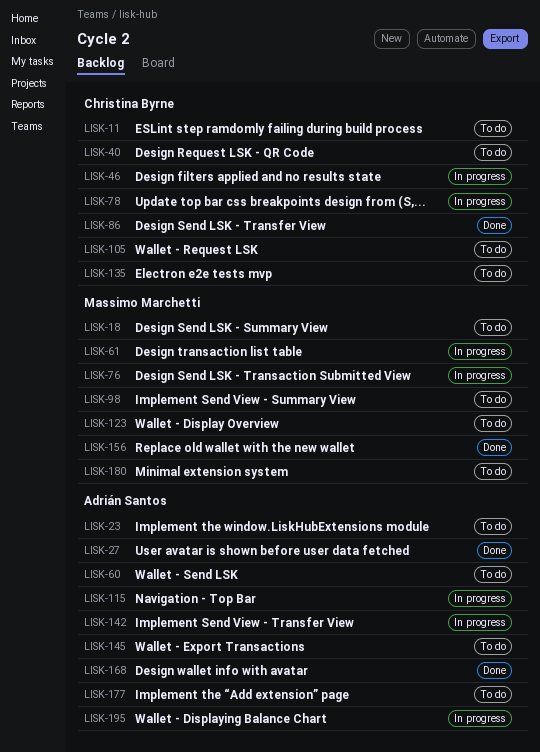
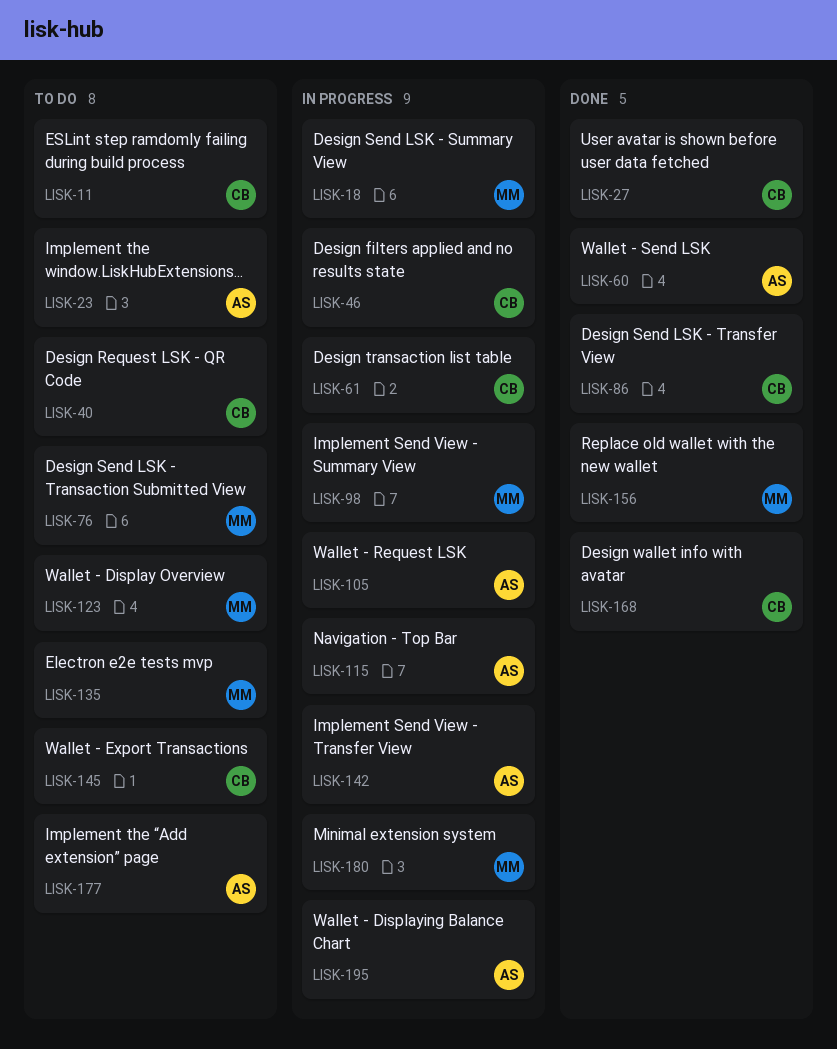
LISK-18, status: To do -> In progress
LISK-27, owner: Adrián Santos -> Christina Byrne
LISK-60, status: To do -> Done
LISK-61, owner: Massimo Marchetti -> Christina Byrne
LISK-76, status: In progress -> To do
LISK-78: present -> none
LISK-98, status: To do -> In progress
LISK-105, status: To do -> In progress
LISK-105, owner: Christina Byrne -> Adrián Santos
LISK-135, owner: Christina Byrne -> Massimo Marchetti
LISK-145, owner: Adrián Santos -> Christina Byrne
LISK-168, owner: Adrián Santos -> Christina Byrne
LISK-180, status: To do -> In progress

